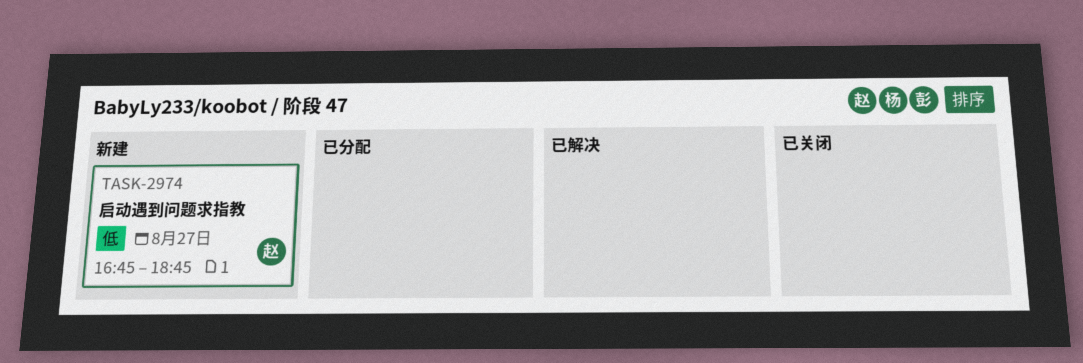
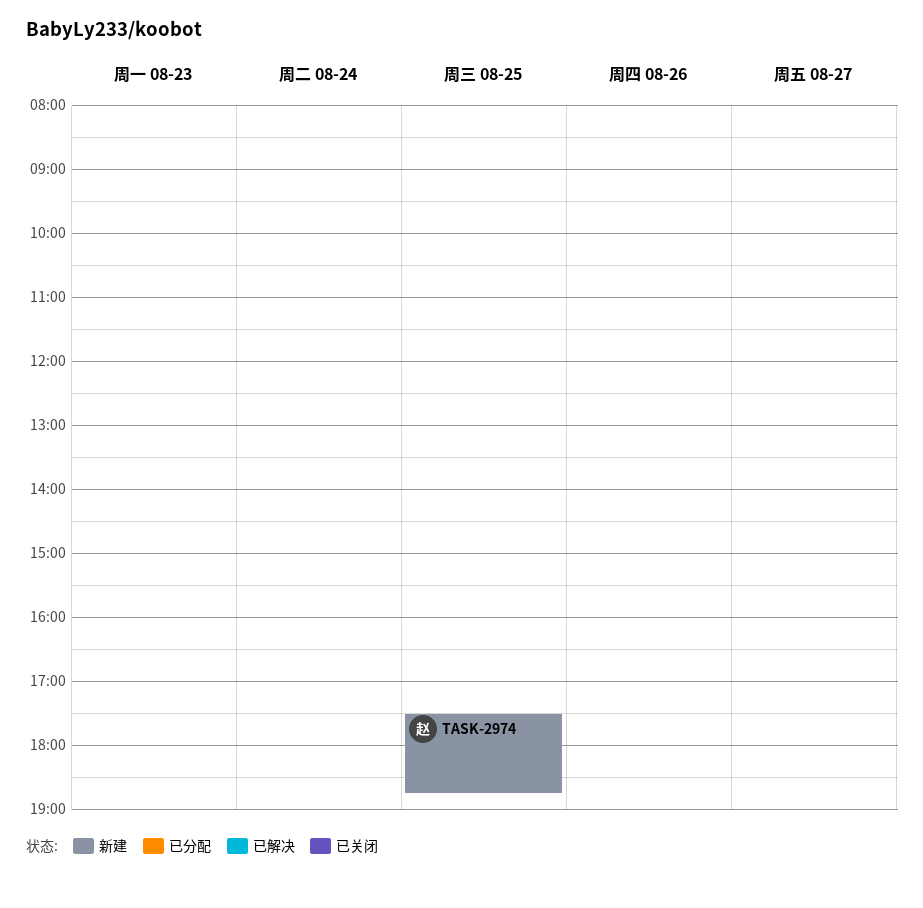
TASK-2974, day: Aug 27 -> Aug 25
TASK-2974, begins: 16:45 -> 17:30

